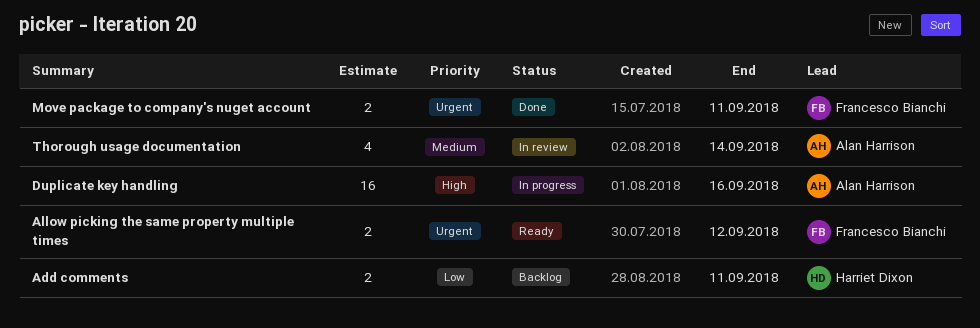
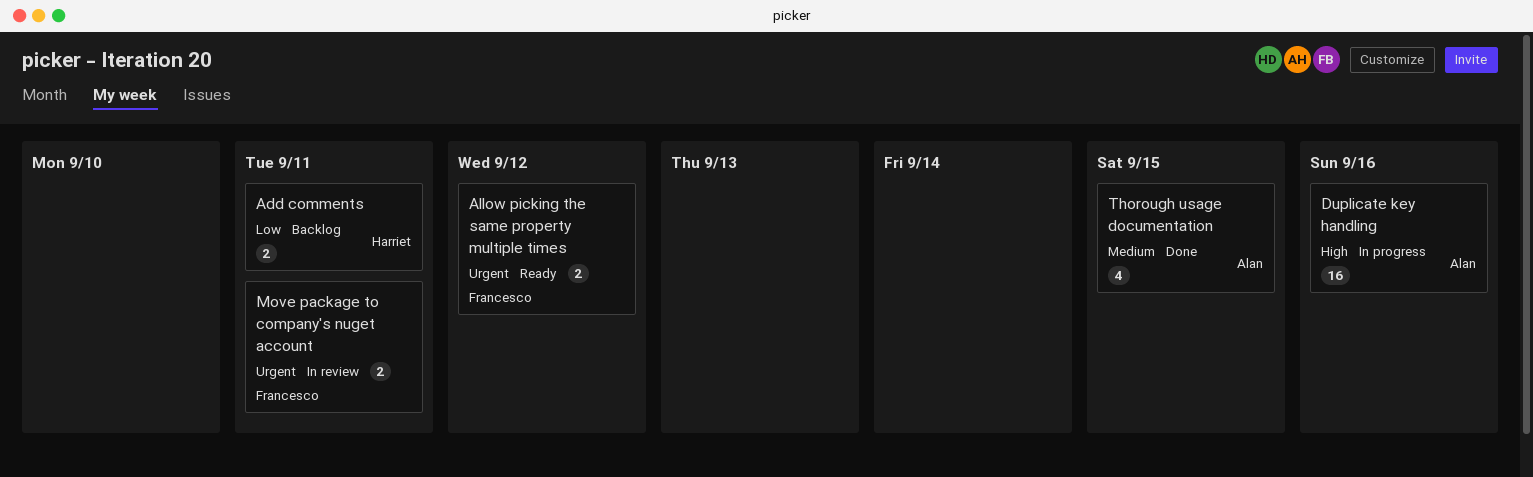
Move package to company's nuget account, status: Done -> In review
Thorough usage documentation, status: In review -> Done
Thorough usage documentation, due: Sep 14 -> Sep 15

